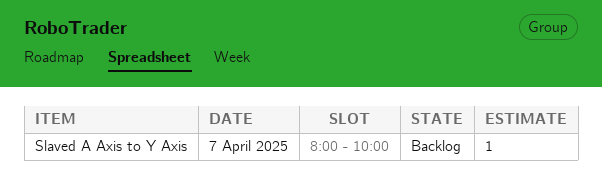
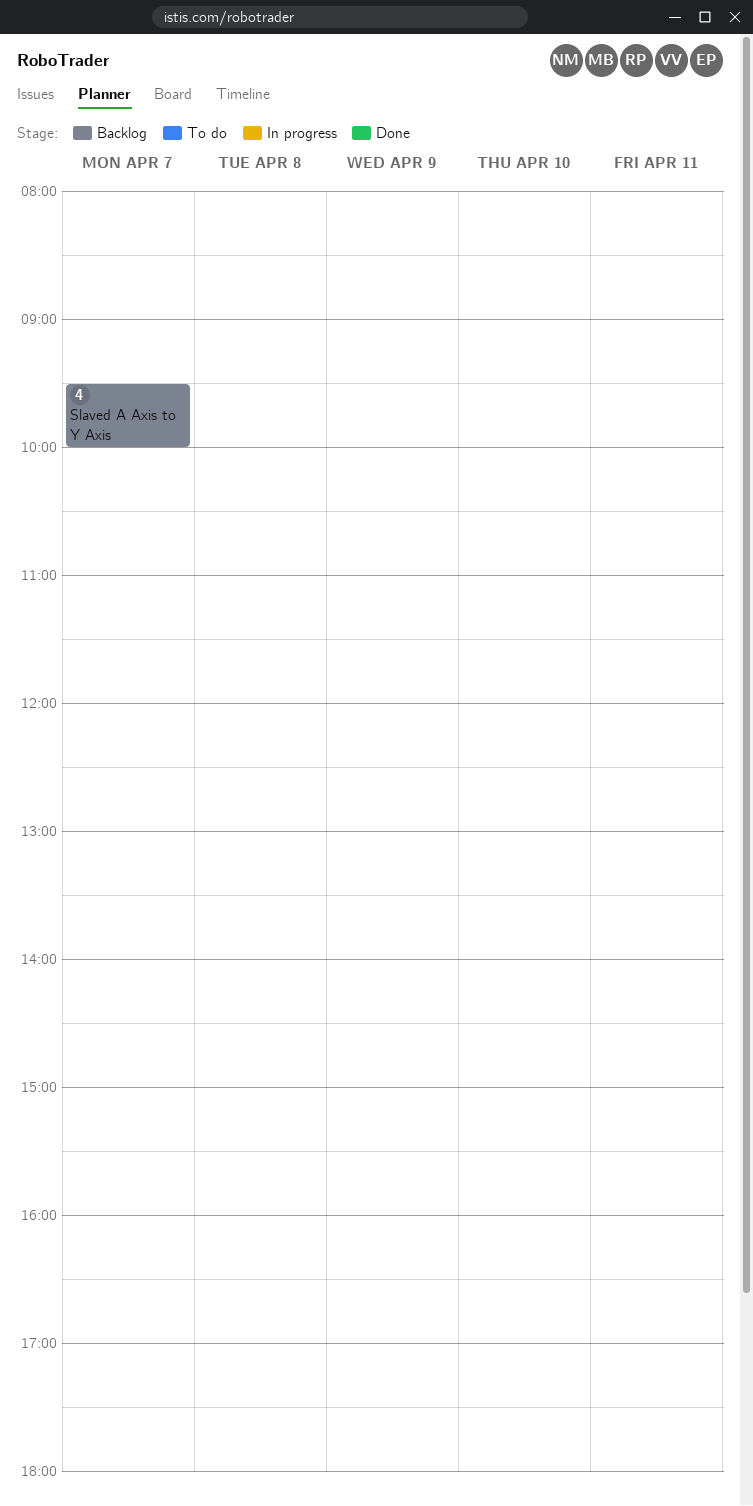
Slaved A Axis to Y Axis, estimate: 1 -> 4
Slaved A Axis to Y Axis, begins: 08:00 -> 09:30

